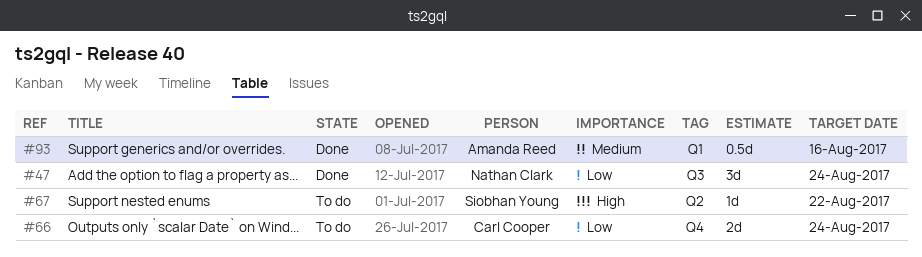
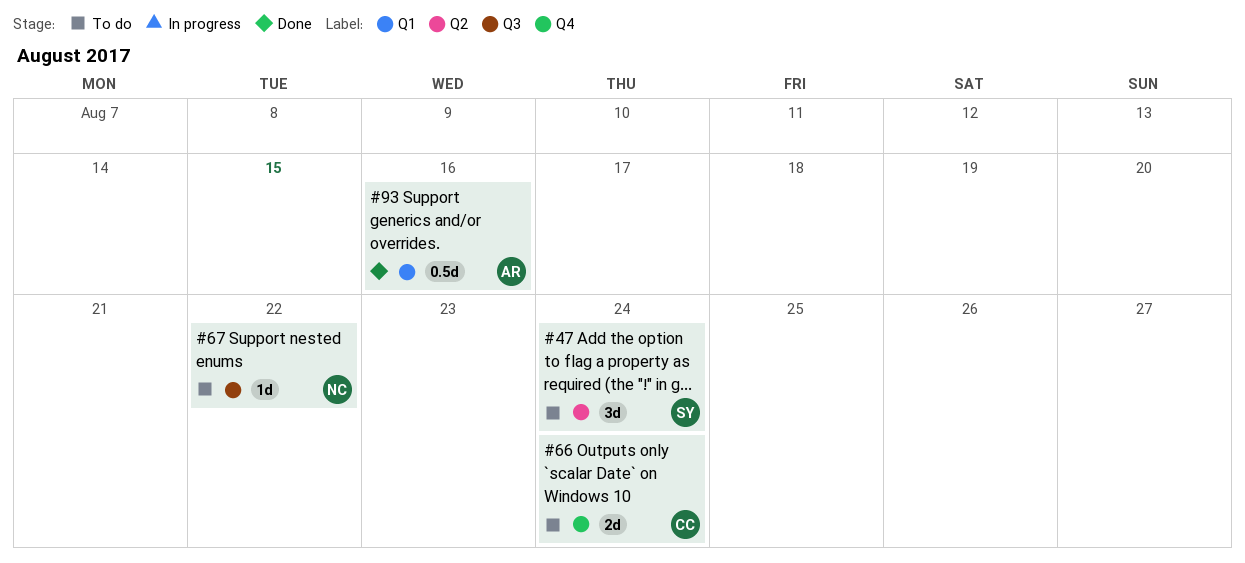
#47, status: Done -> To do
#47, owner: Nathan Clark -> Siobhan Young
#47, label: Q3 -> Q2
#67, owner: Siobhan Young -> Nathan Clark
#67, label: Q2 -> Q3

